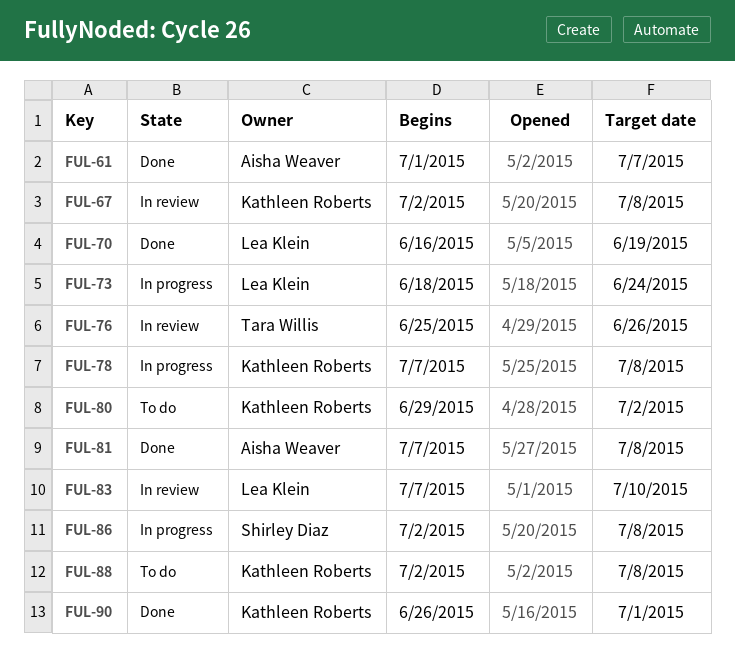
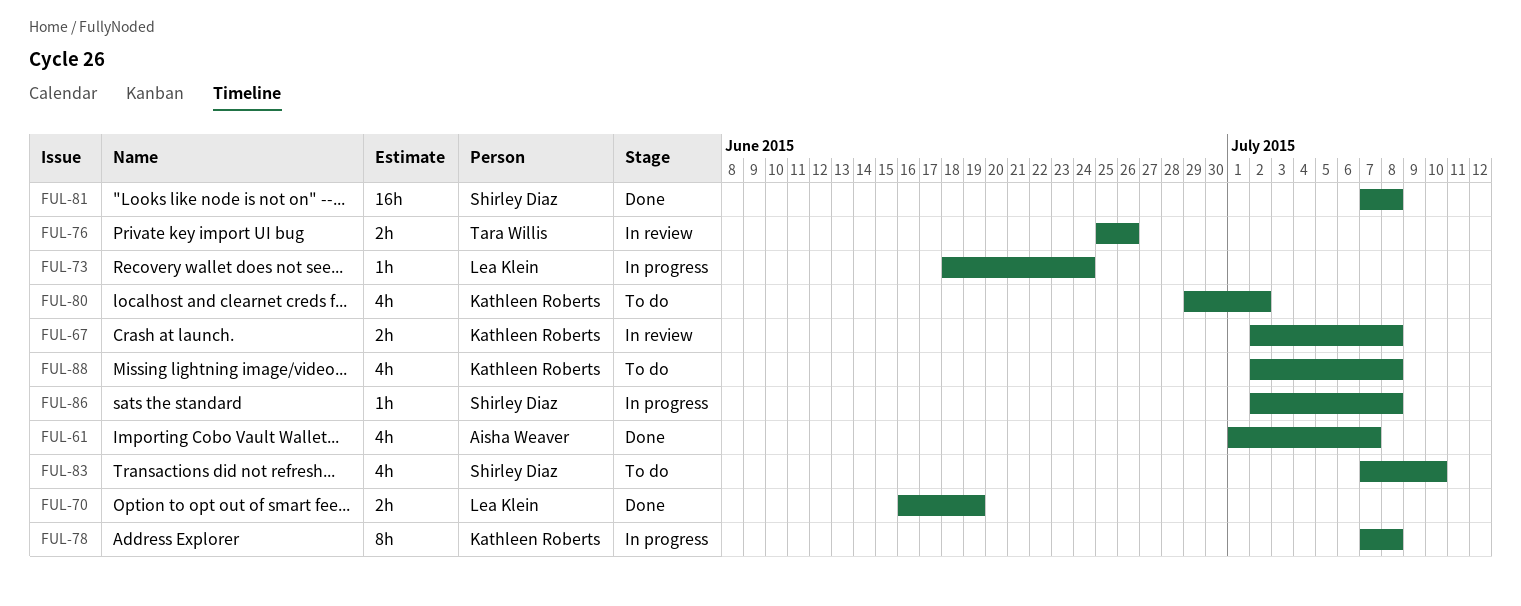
FUL-81, owner: Aisha Weaver -> Shirley Diaz
FUL-83, status: In review -> To do
FUL-83, owner: Lea Klein -> Shirley Diaz
FUL-90: present -> none

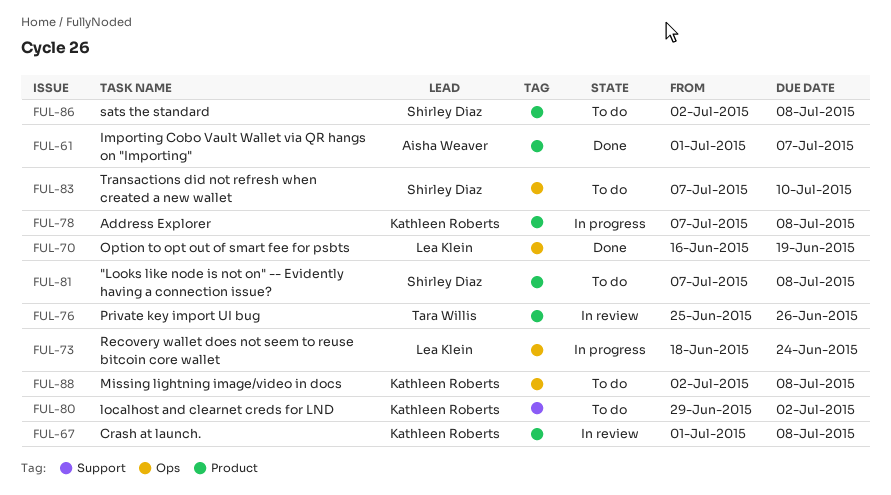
FUL-67, start: Jul 2 -> Jul 1
FUL-81, status: Done -> To do
FUL-86, status: In progress -> To do

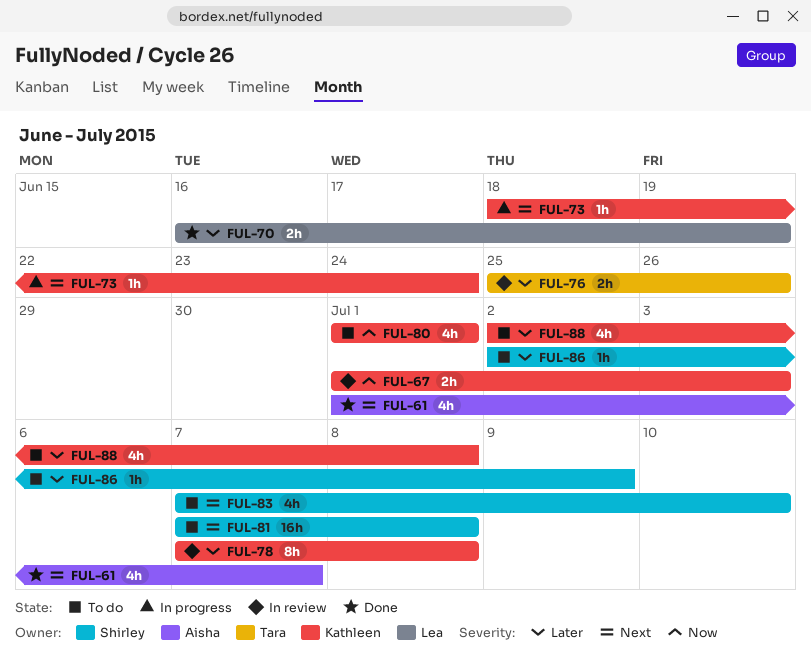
FUL-67, due: Jul 8 -> Jul 3
FUL-73, owner: Lea Klein -> Kathleen Roberts
FUL-78, status: In progress -> In review
FUL-80, start: Jun 29 -> Jul 1
FUL-80, due: Jul 2 -> Jul 1
FUL-86, due: Jul 8 -> Jul 9

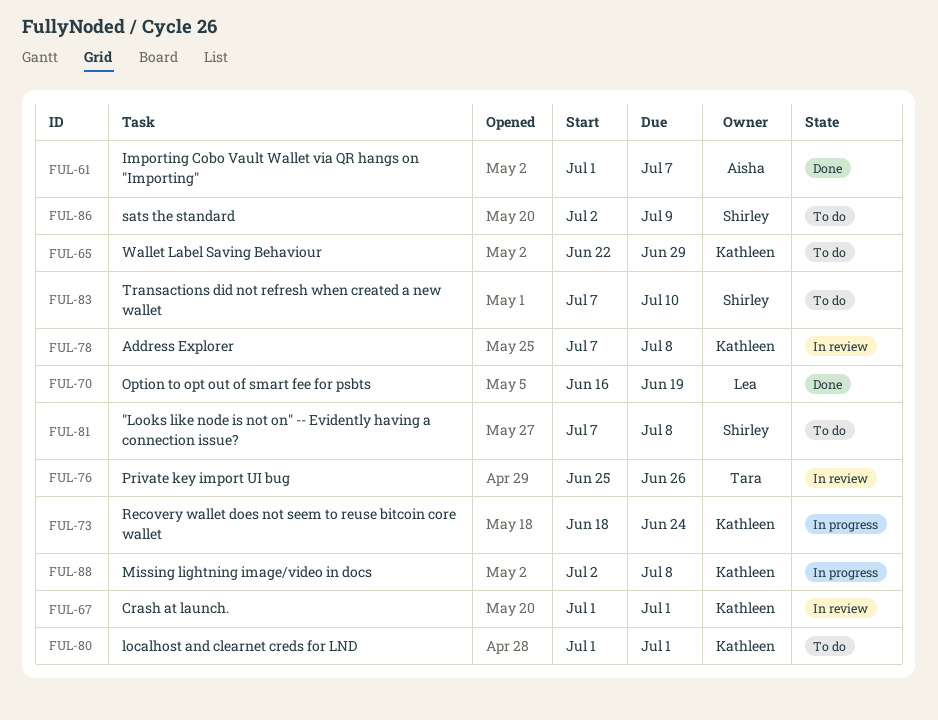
FUL-65: none -> present
FUL-67, due: Jul 3 -> Jul 1
FUL-88, status: To do -> In progress

